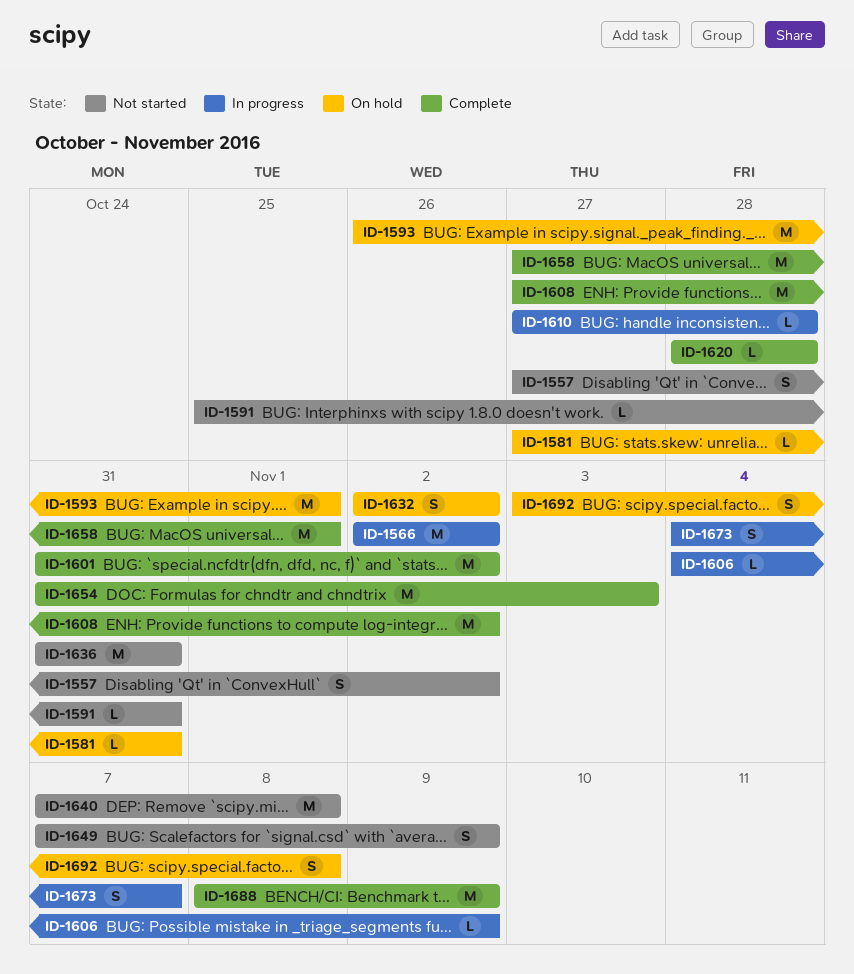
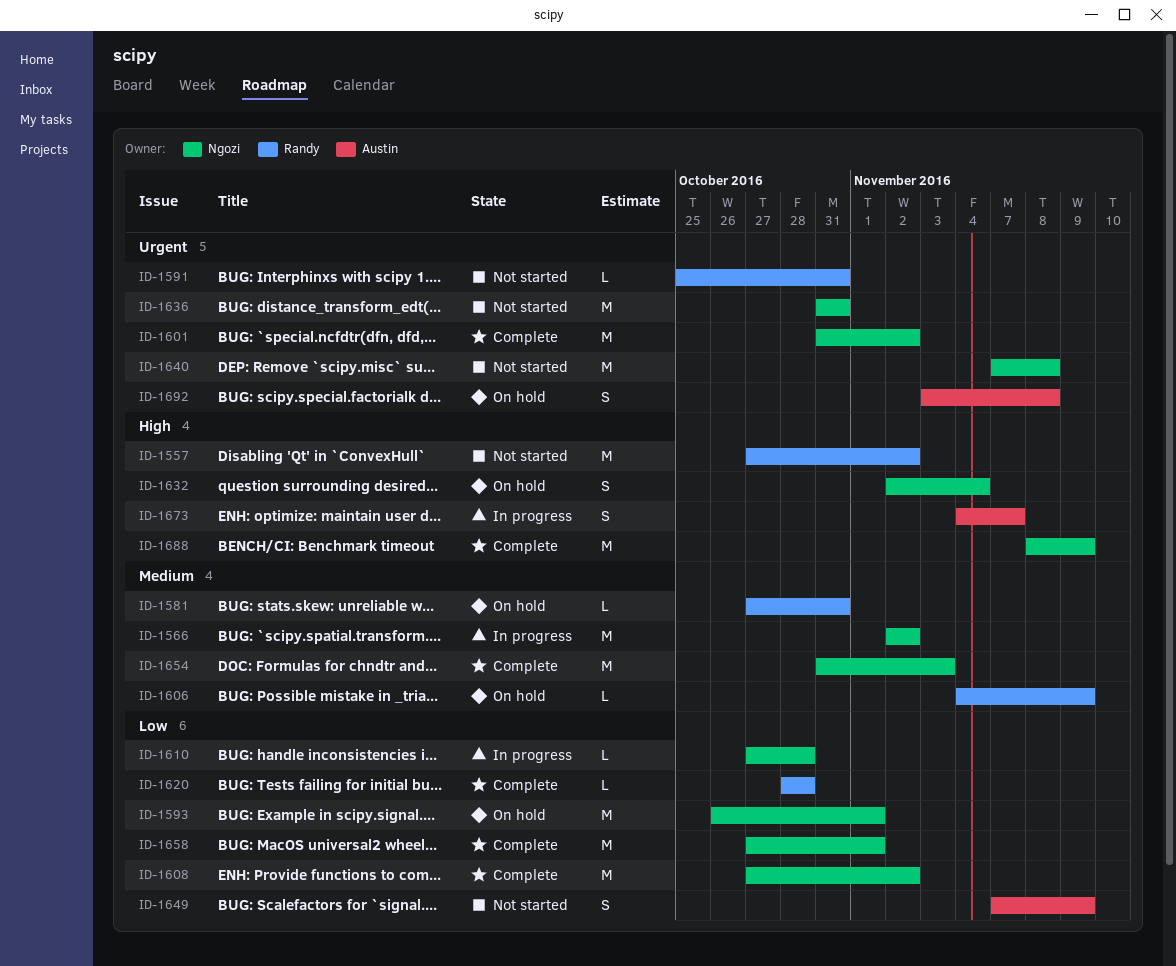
ID-1557, estimate: S -> M
ID-1606, status: In progress -> On hold
ID-1632, due: Nov 2 -> Nov 4

